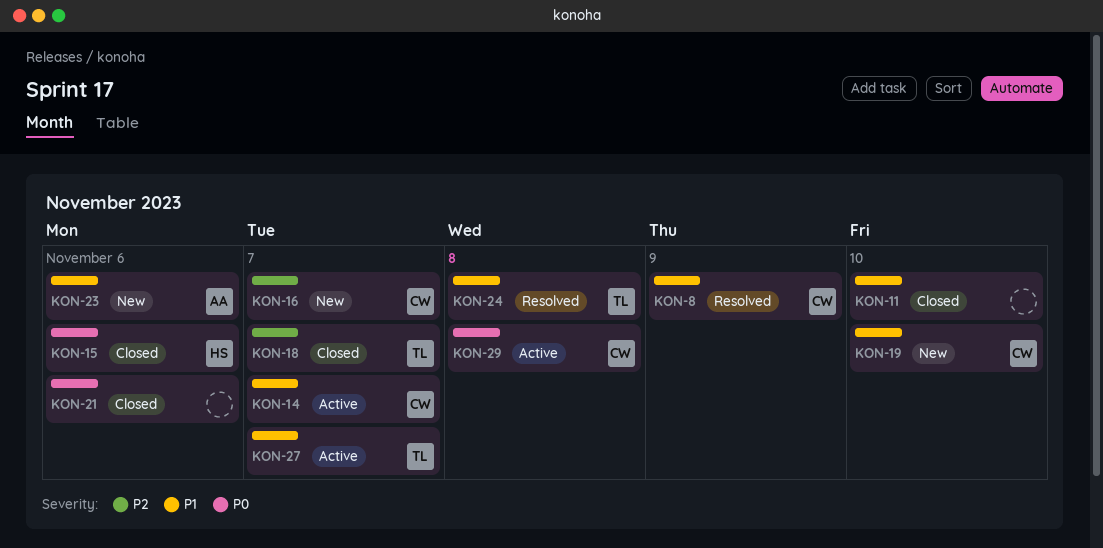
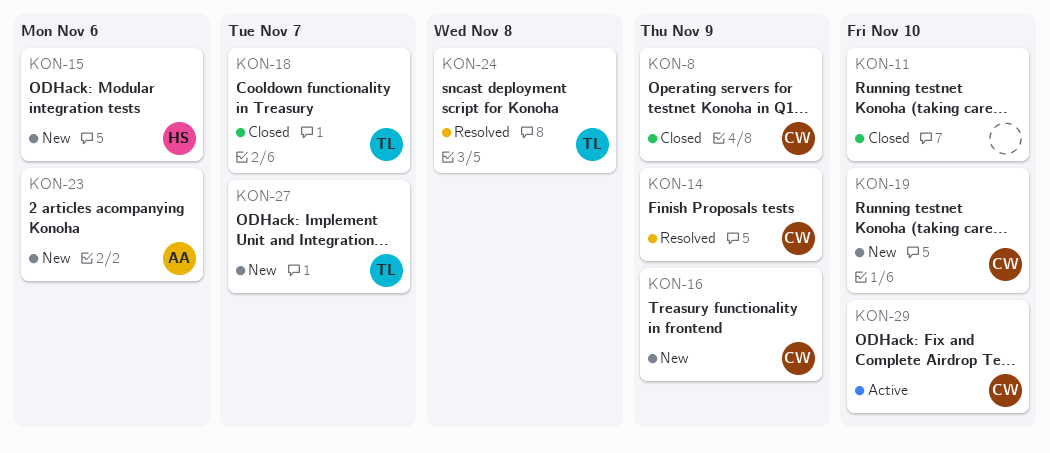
KON-8, status: Resolved -> Closed
KON-14, status: Active -> Resolved
KON-14, due: Nov 7 -> Nov 9
KON-15, status: Closed -> New
KON-16, due: Nov 7 -> Nov 9
KON-21: present -> none
KON-27, status: Active -> New
KON-29, due: Nov 8 -> Nov 10

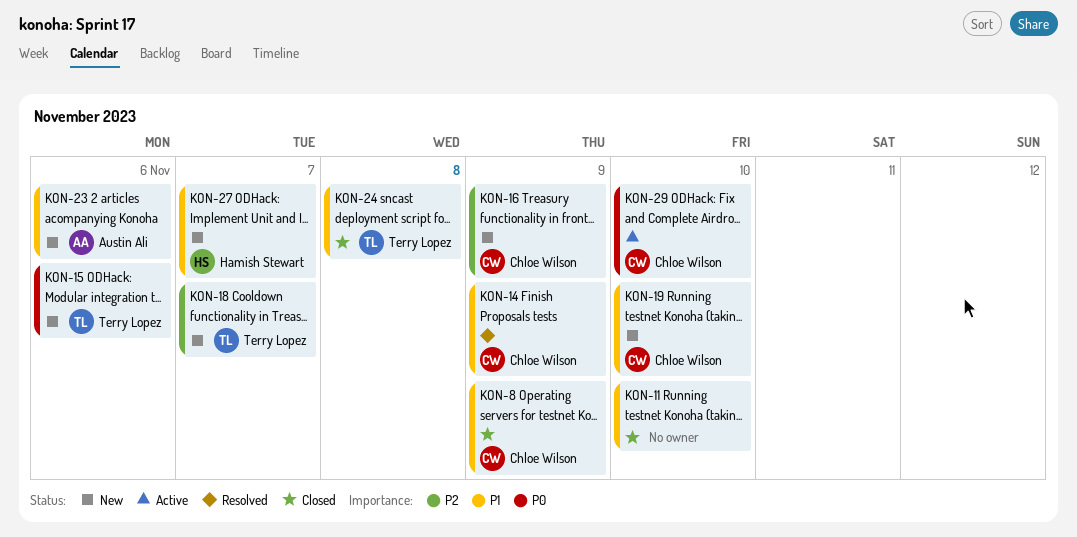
KON-15, owner: Hamish Stewart -> Terry Lopez
KON-18, status: Closed -> New
KON-24, status: Resolved -> Closed
KON-27, owner: Terry Lopez -> Hamish Stewart

